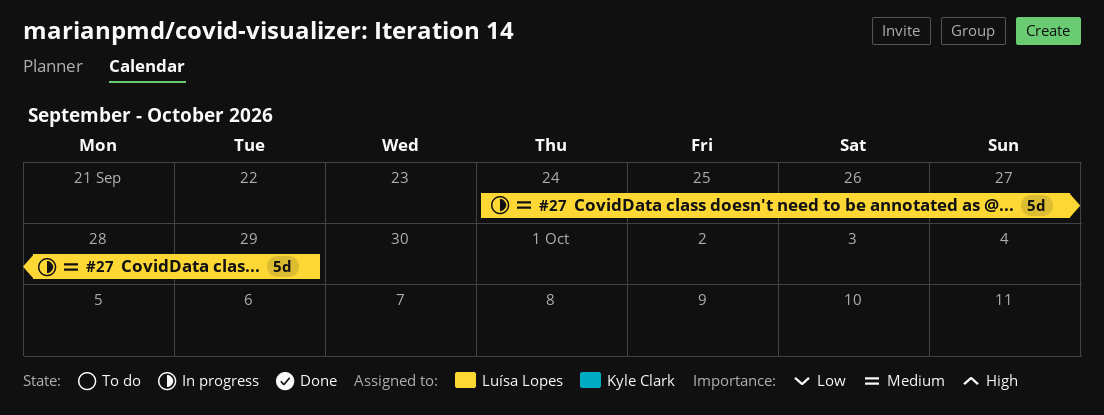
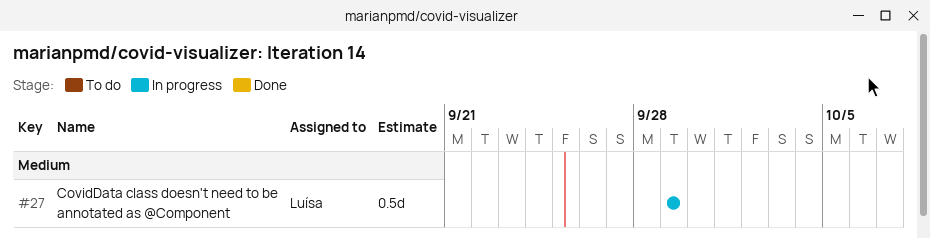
#27, estimate: 5d -> 0.5d
#27, start: Sep 24 -> Sep 29

